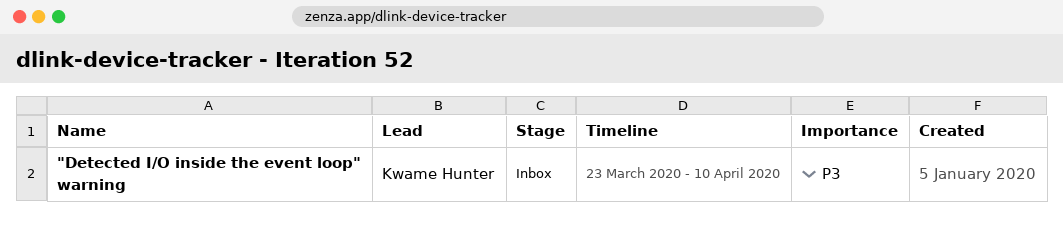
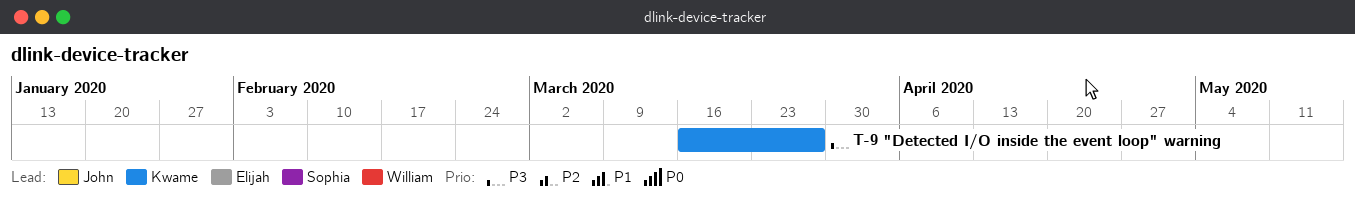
"Detected I/O inside the event loop" warning, start: Mar 23 -> Mar 16
"Detected I/O inside the event loop" warning, due: Apr 10 -> Mar 27

